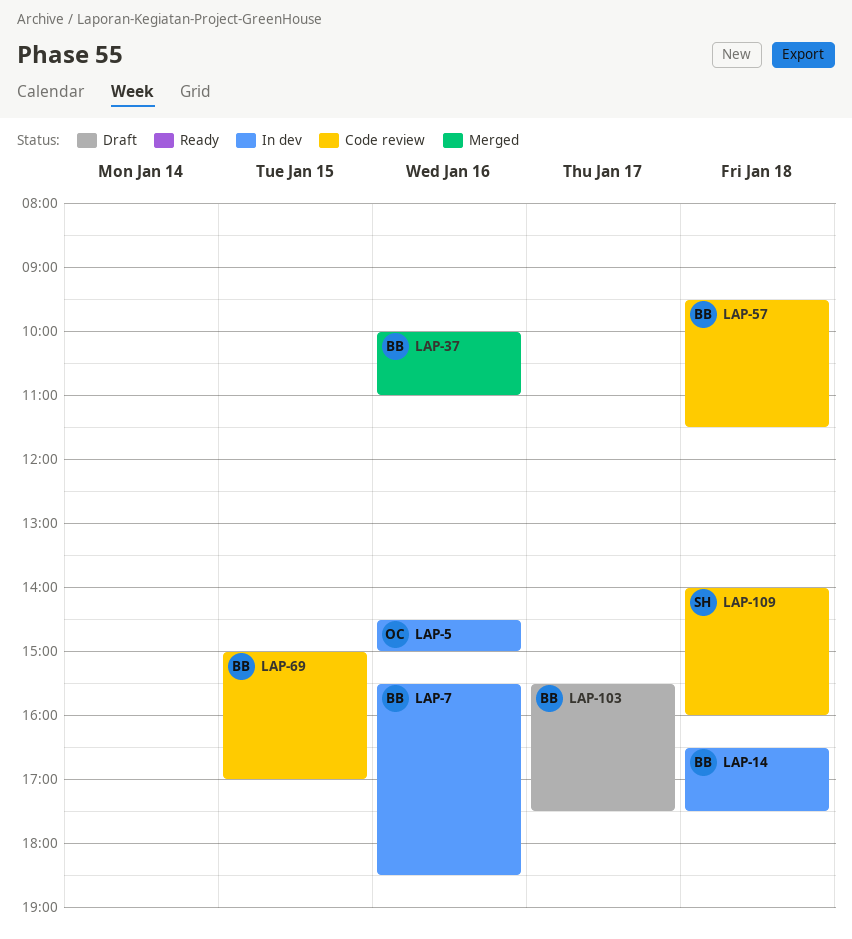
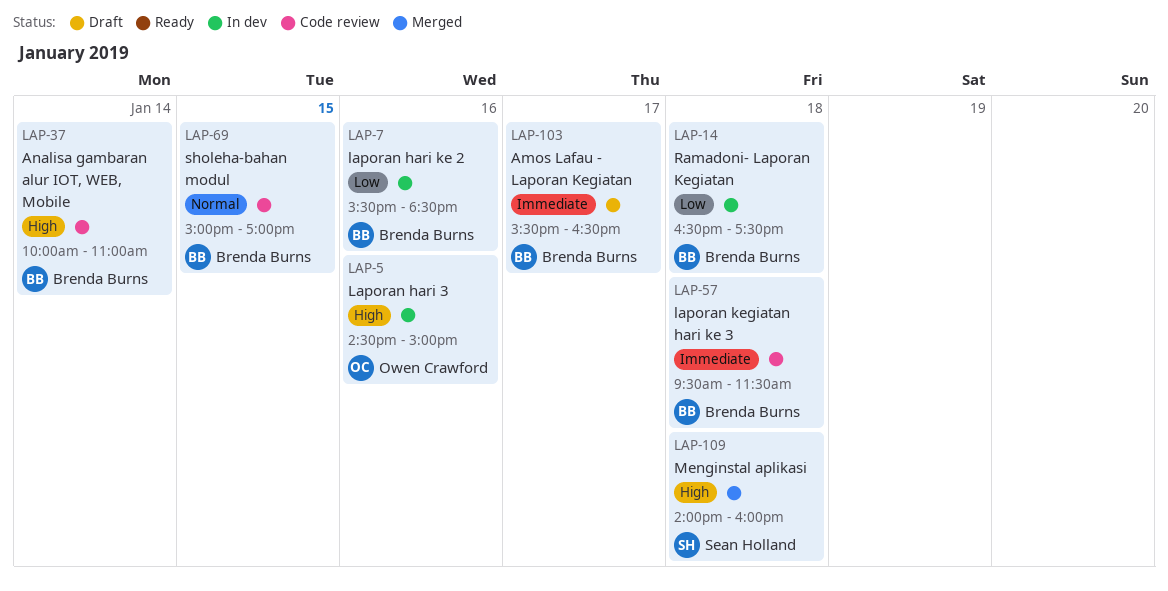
LAP-37, status: Merged -> Code review
LAP-37, day: Jan 16 -> Jan 14
LAP-103, ends: 17:30 -> 16:30
LAP-109, status: Code review -> Merged

